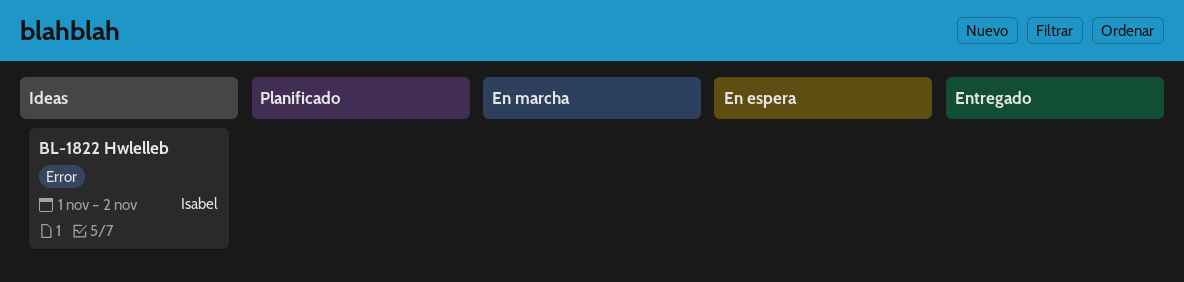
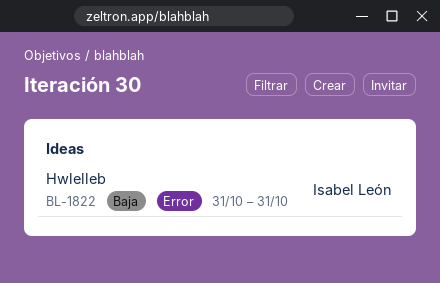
BL-1822, start: Nov 1 -> Oct 31
BL-1822, due: Nov 2 -> Oct 31

